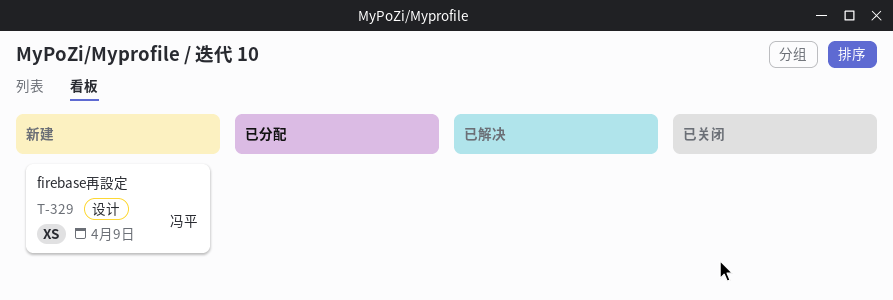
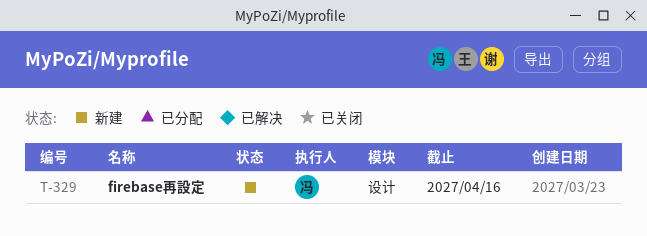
T-329, due: Apr 9 -> Apr 16

